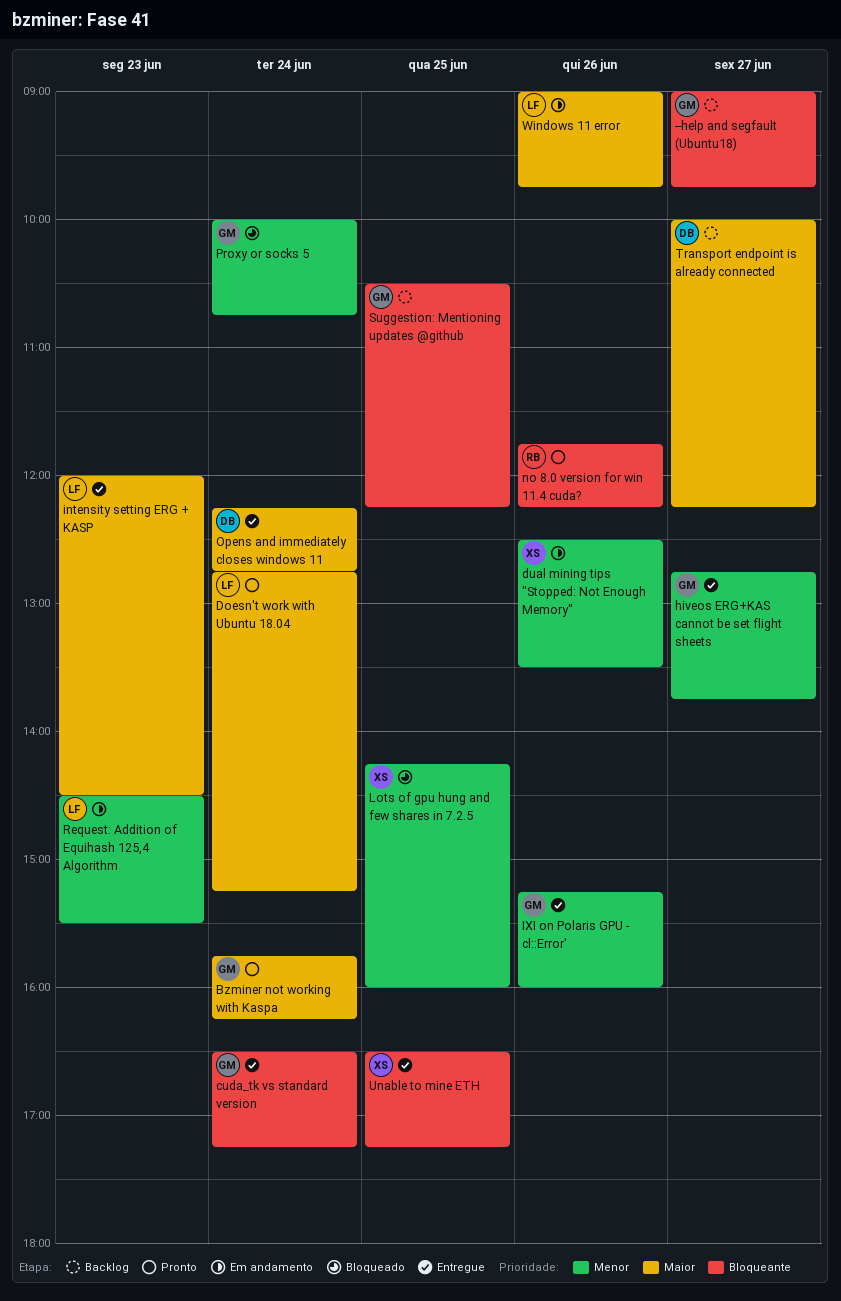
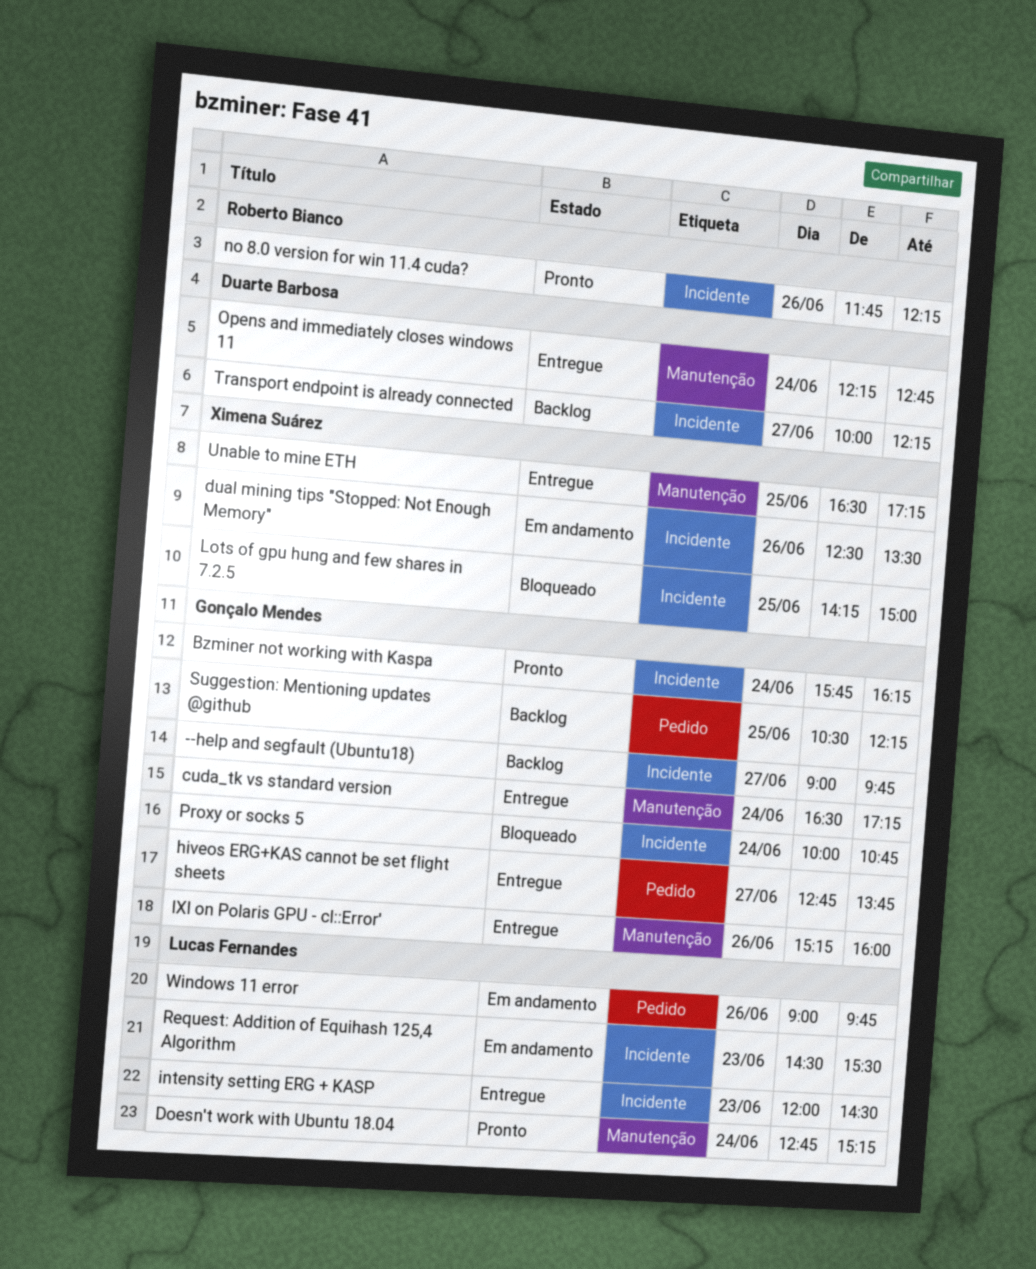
Lots of gpu hung and few shares in 7.2.5, ends: 16:00 -> 15:00

